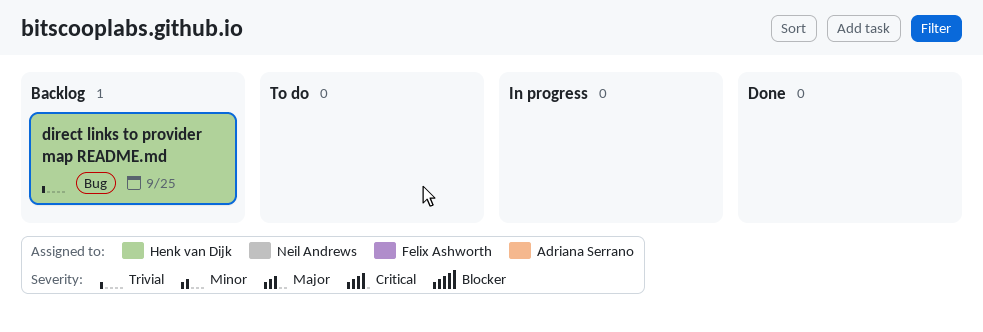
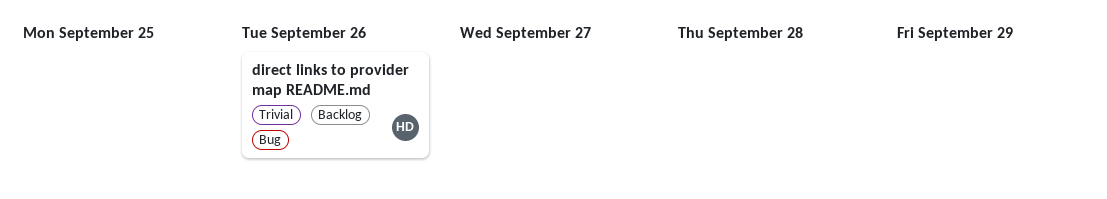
direct links to provider map README.md, due: Sep 25 -> Sep 26

